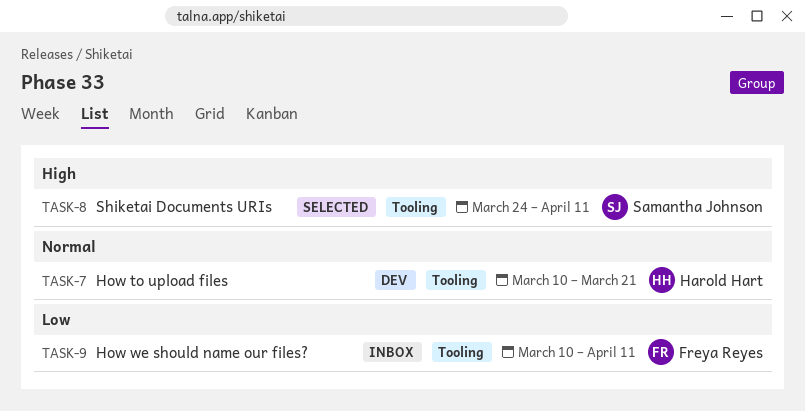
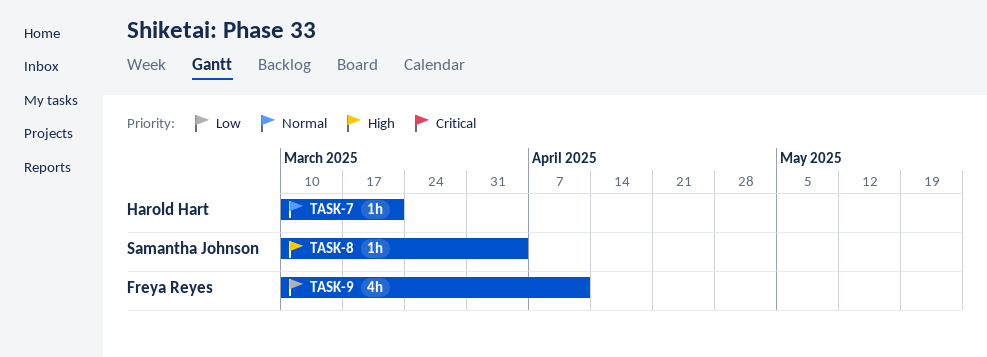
TASK-8, start: Mar 24 -> Mar 10
TASK-8, due: Apr 11 -> Apr 4

